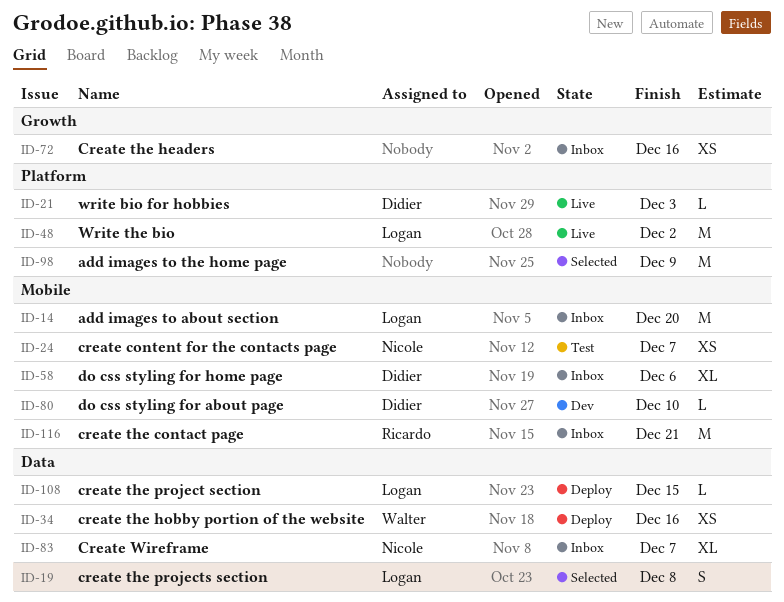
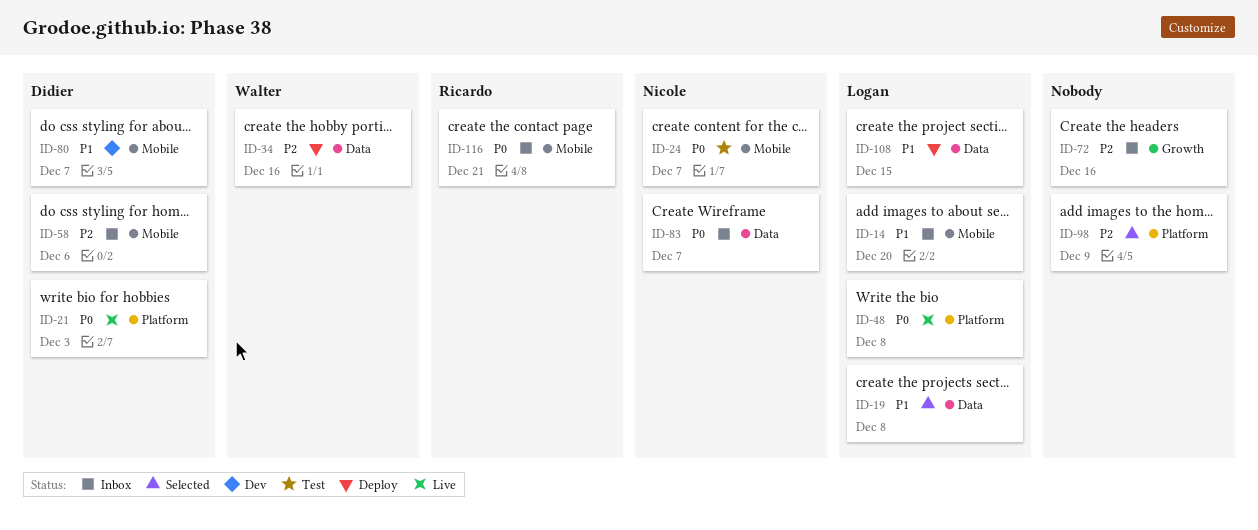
ID-48, due: Dec 2 -> Dec 8
ID-80, due: Dec 10 -> Dec 7

